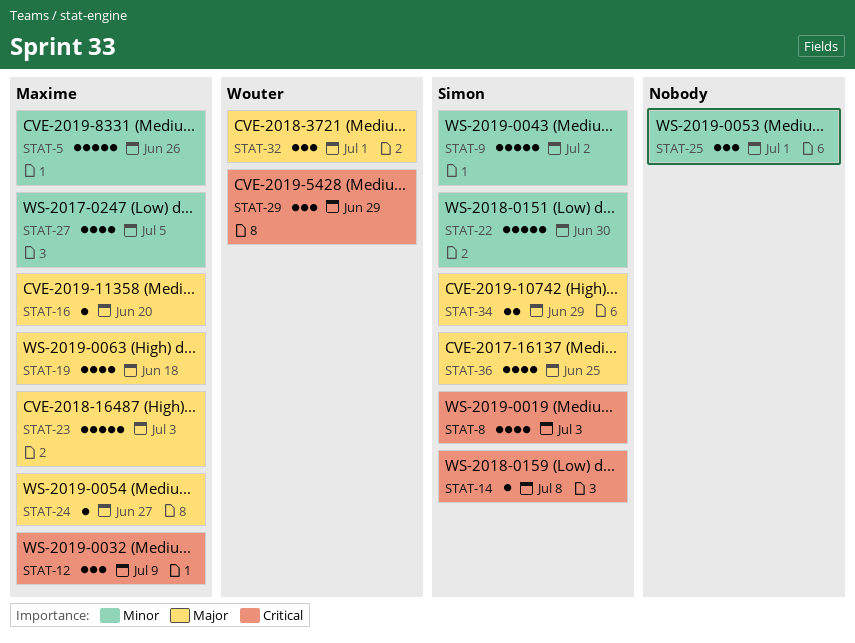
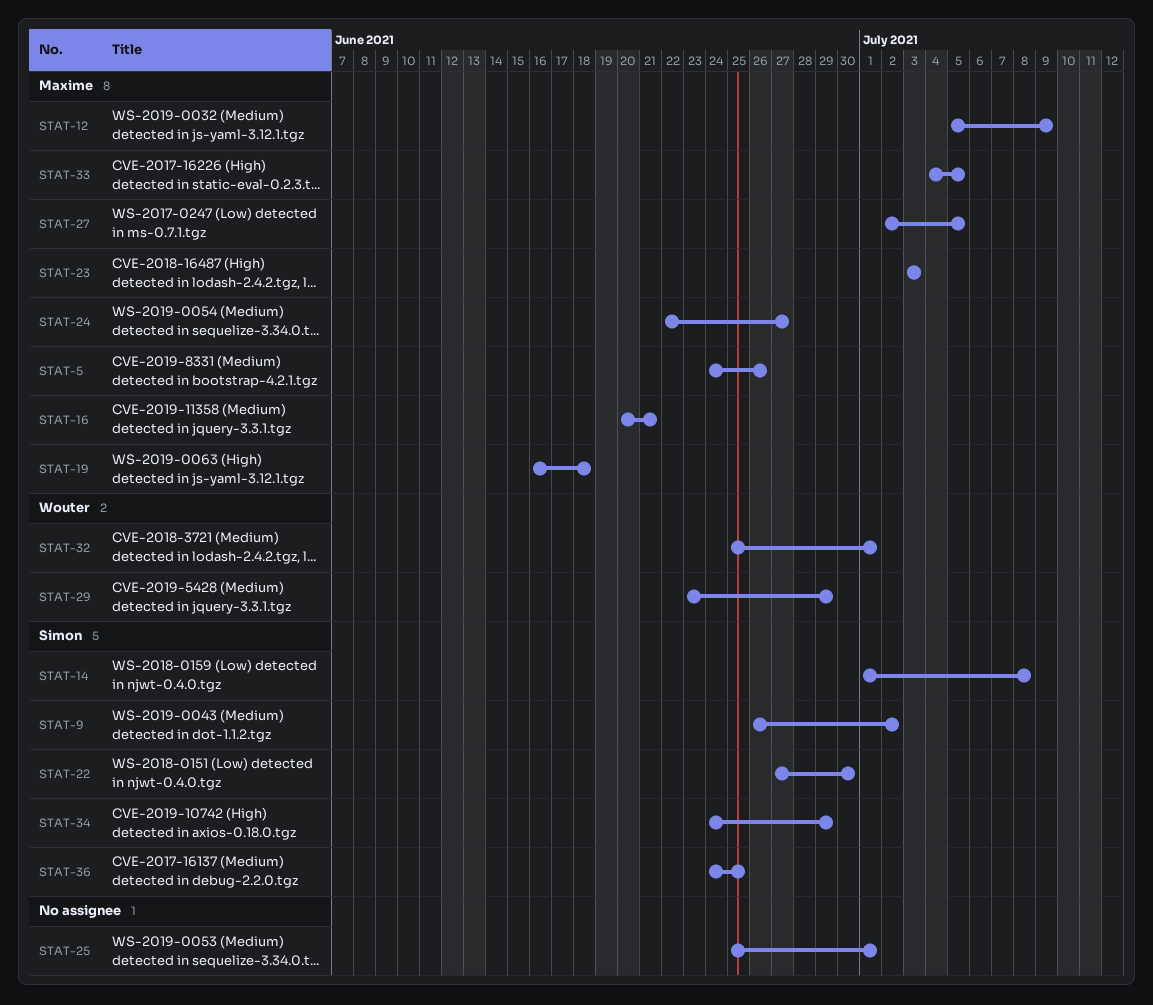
STAT-8: present -> none
STAT-16, due: Jun 20 -> Jun 21
STAT-33: none -> present

